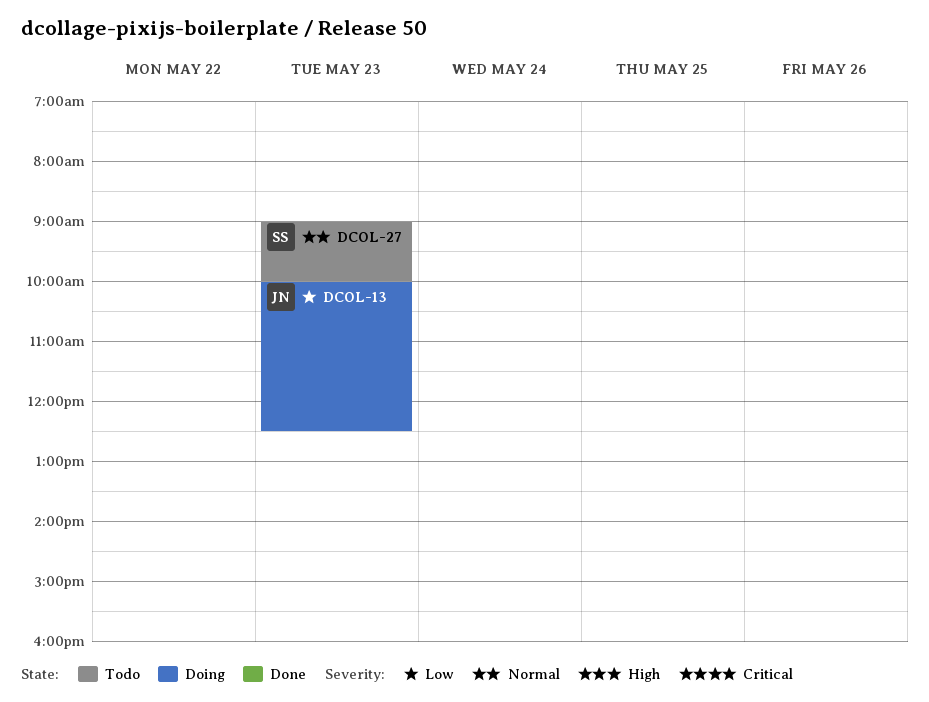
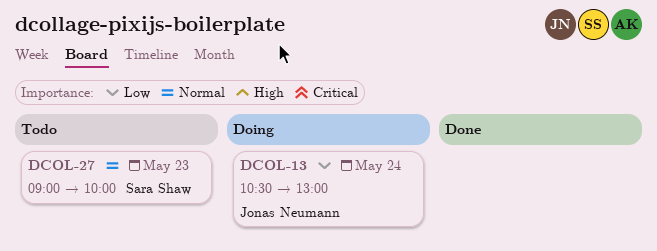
DCOL-13, day: May 23 -> May 24
DCOL-13, begins: 10:00 -> 10:30
DCOL-13, ends: 12:30 -> 13:00

